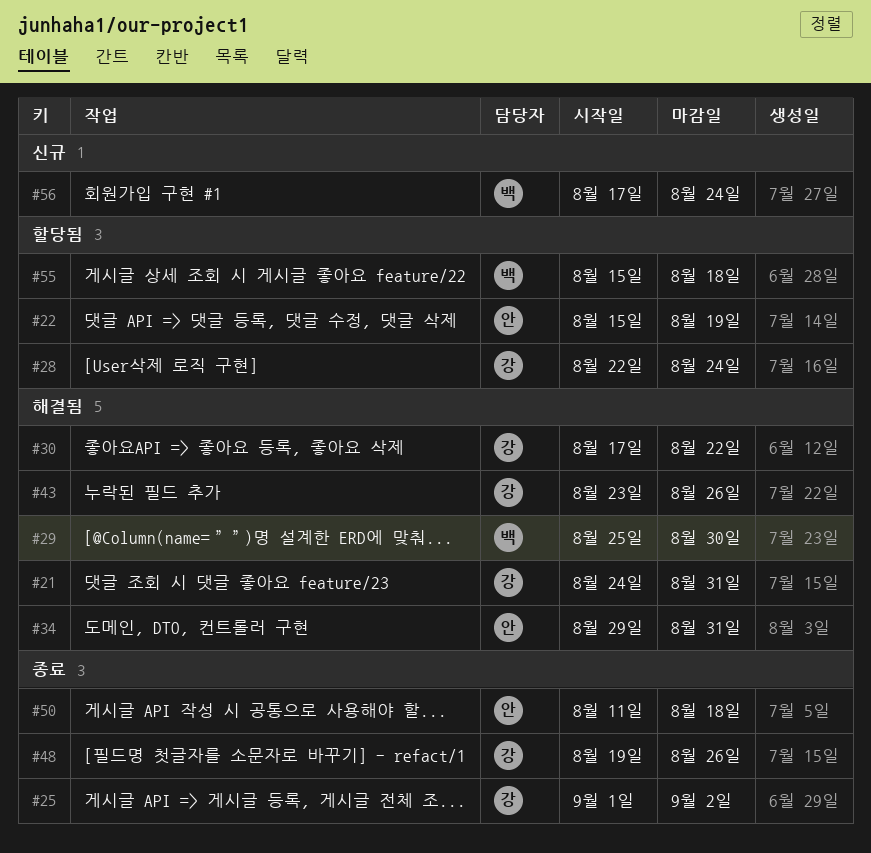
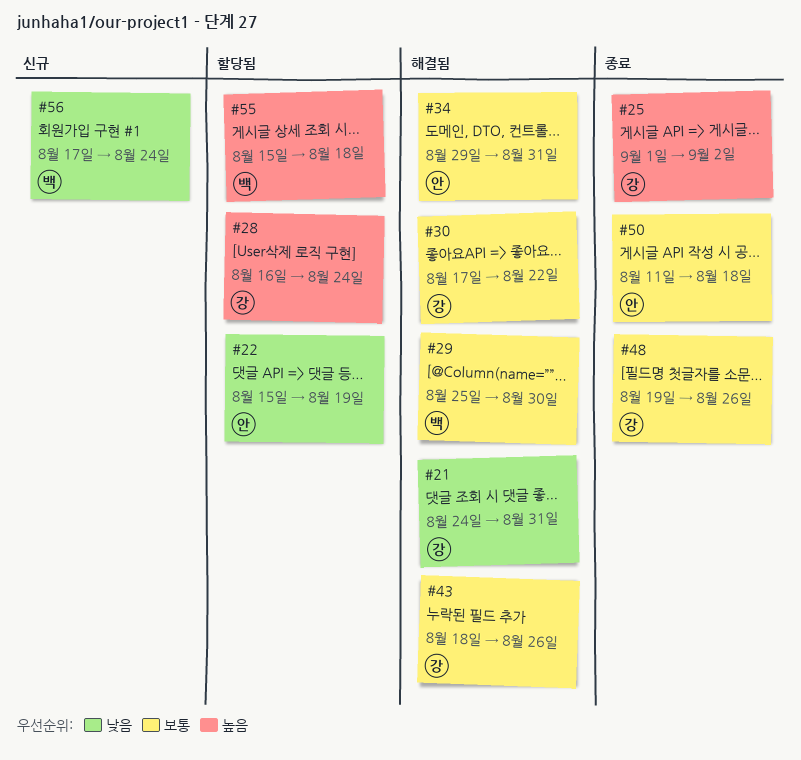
#28, start: Aug 22 -> Aug 16
#43, start: Aug 23 -> Aug 18

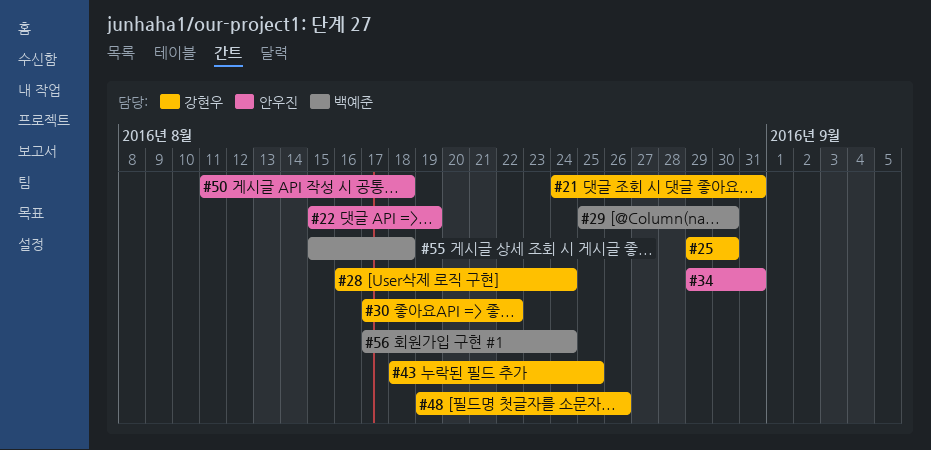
#25, start: Sep 1 -> Aug 29
#25, due: Sep 2 -> Aug 30
#43, due: Aug 26 -> Aug 25

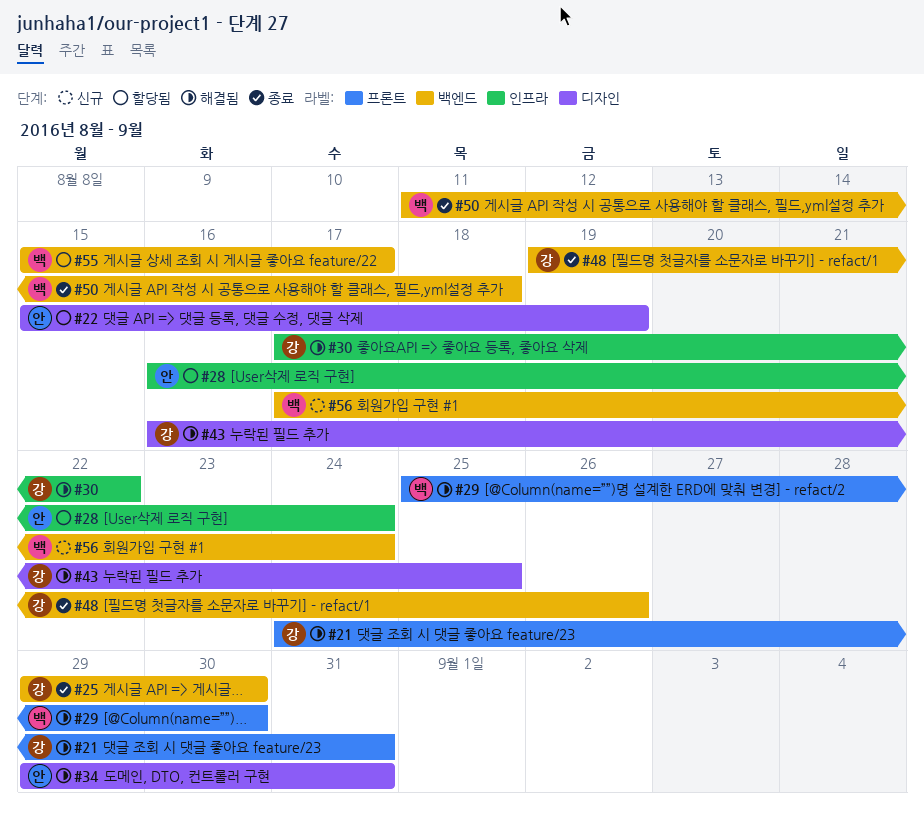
#28, owner: 강현우 -> 안우진
#43, start: Aug 18 -> Aug 16
#50, owner: 안우진 -> 백예준
#55, due: Aug 18 -> Aug 17

